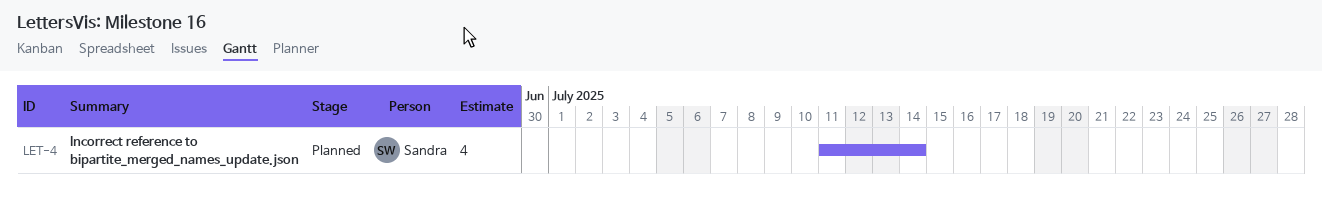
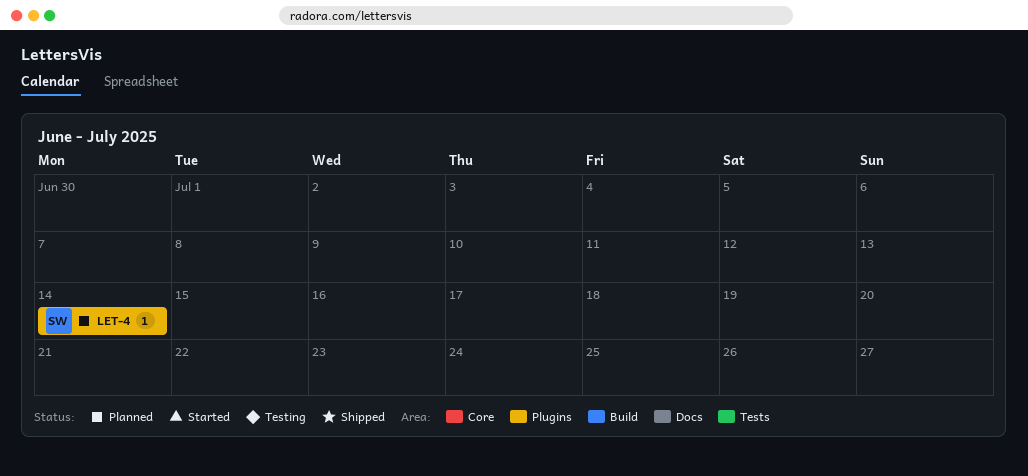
LET-4, estimate: 4 -> 1
LET-4, start: Jul 11 -> Jul 14

